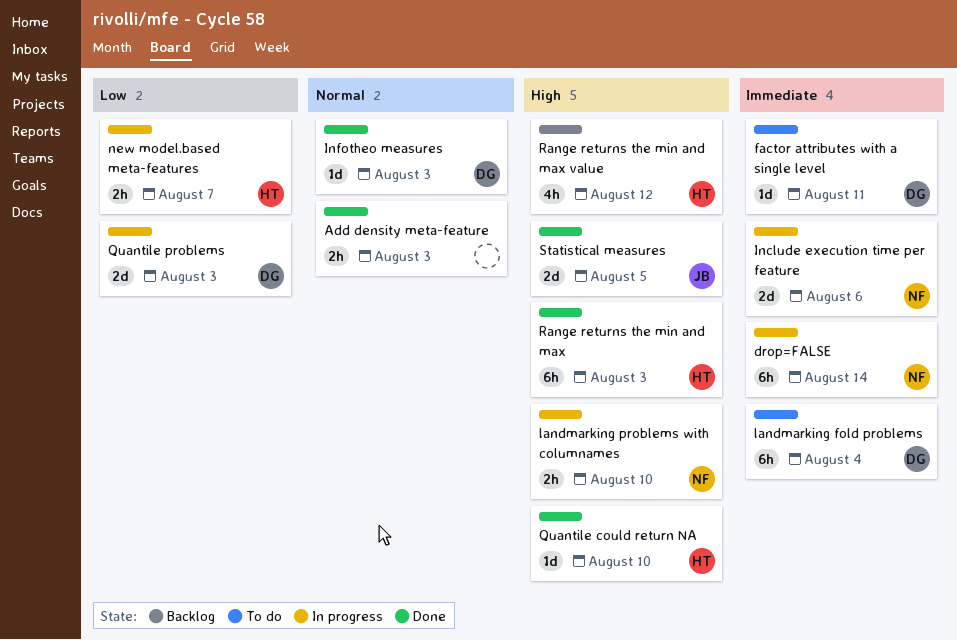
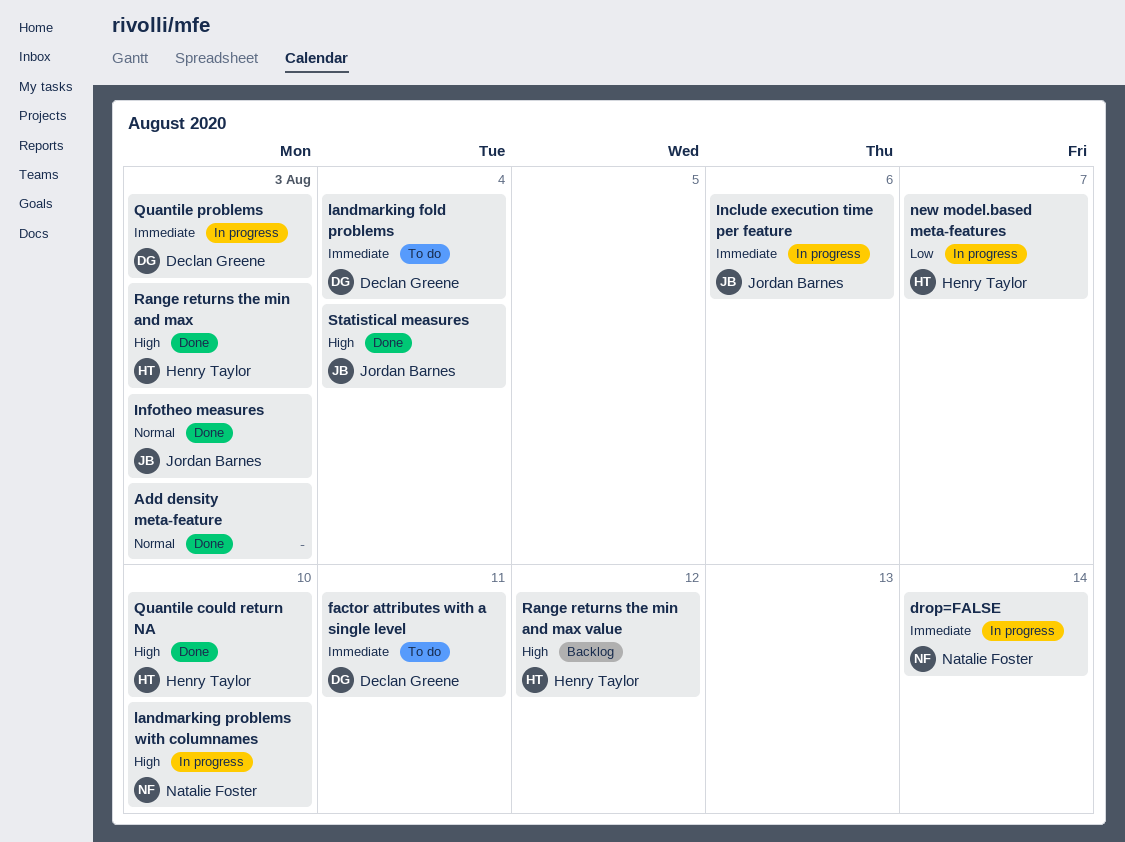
Include execution time per feature, owner: Natalie Foster -> Jordan Barnes
Infotheo measures, owner: Declan Greene -> Jordan Barnes
Quantile problems, priority: Low -> Immediate
Statistical measures, due: Aug 5 -> Aug 4

